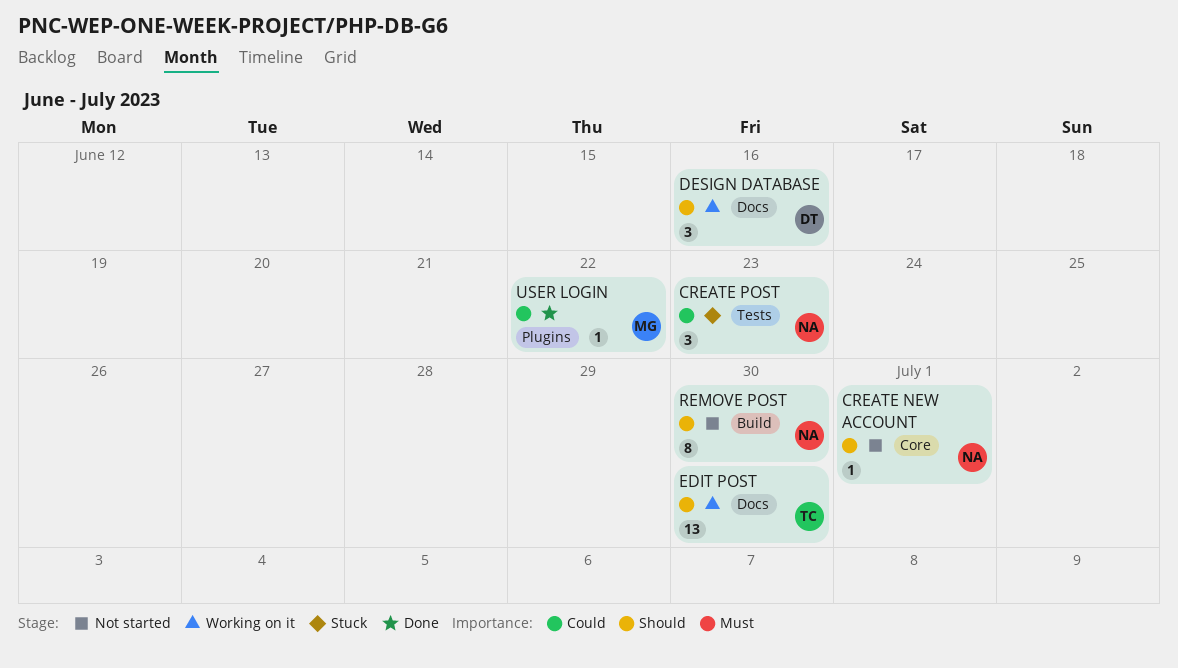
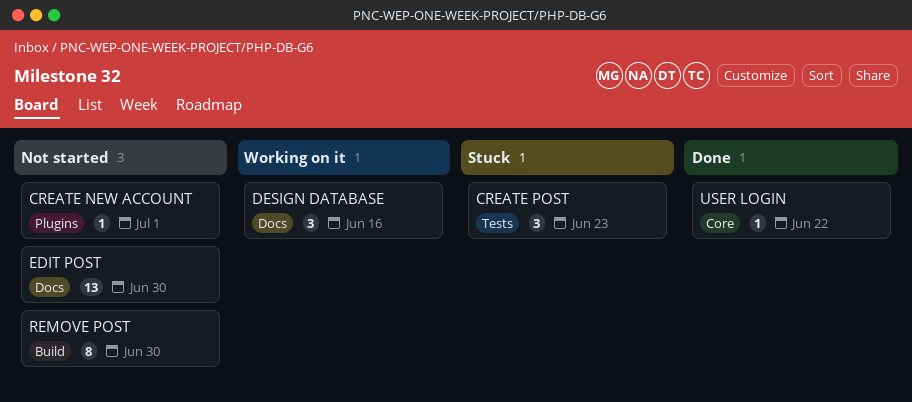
CREATE NEW ACCOUNT, label: Core -> Plugins
EDIT POST, status: Working on it -> Not started
USER LOGIN, label: Plugins -> Core

